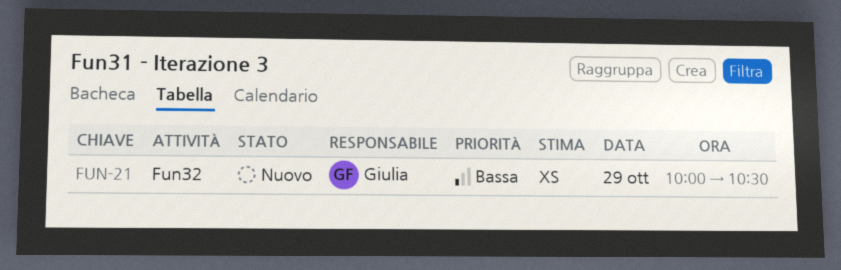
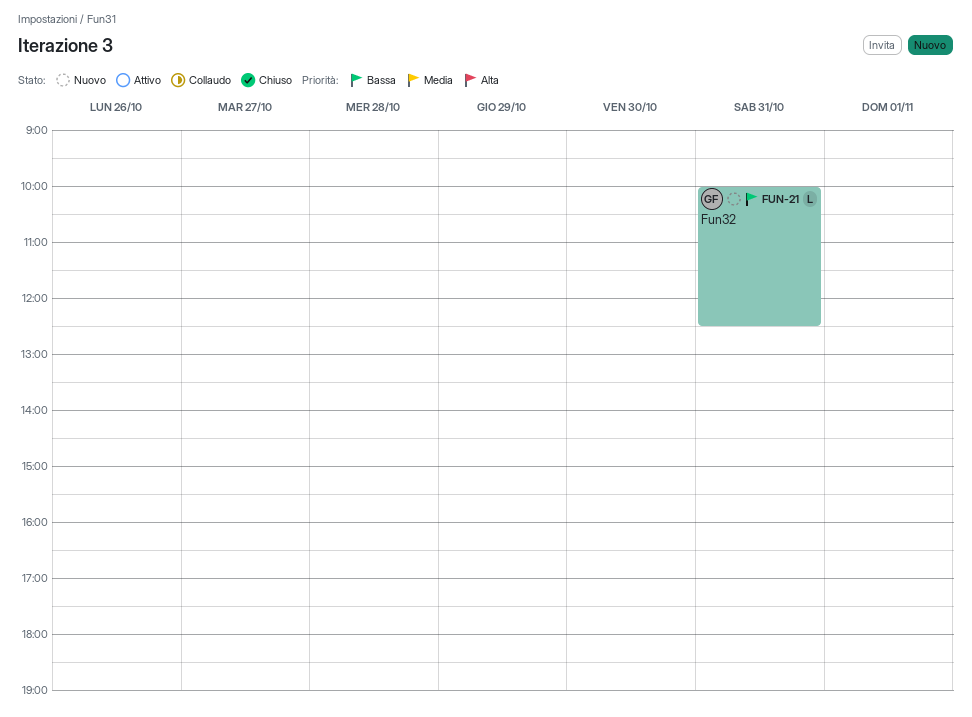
FUN-21, estimate: XS -> L
FUN-21, day: Oct 29 -> Oct 31
FUN-21, ends: 10:30 -> 12:30

